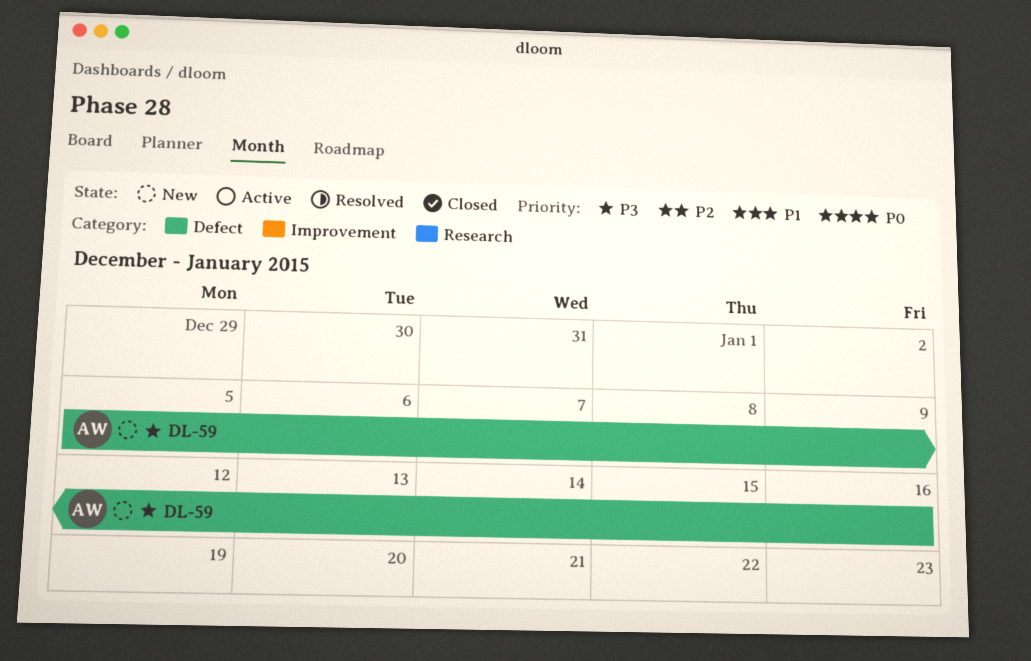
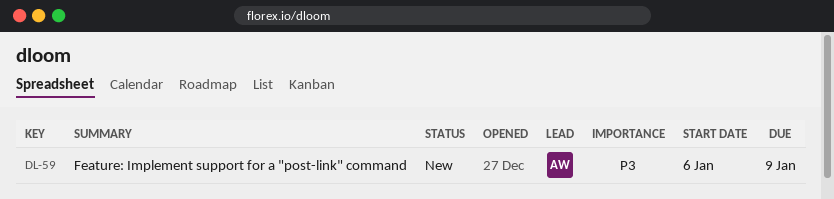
DL-59, start: Jan 5 -> Jan 6
DL-59, due: Jan 16 -> Jan 9

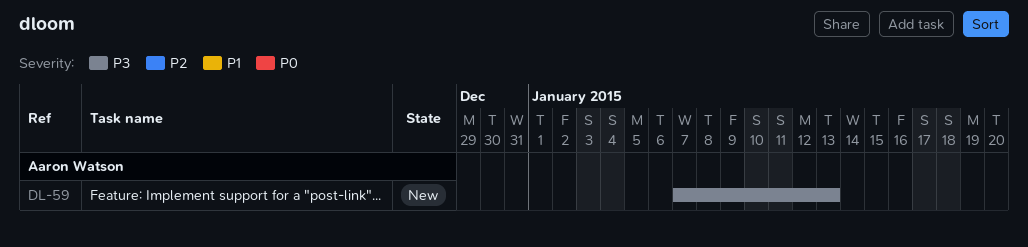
DL-59, start: Jan 6 -> Jan 7
DL-59, due: Jan 9 -> Jan 13

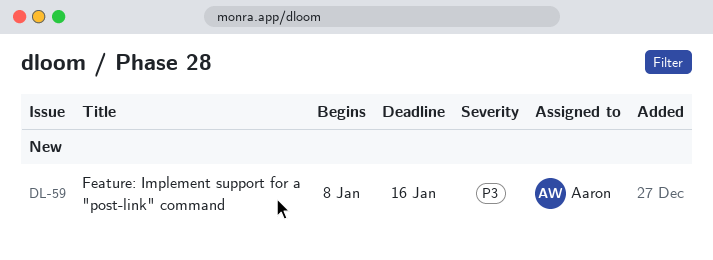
DL-59, start: Jan 7 -> Jan 8
DL-59, due: Jan 13 -> Jan 16

